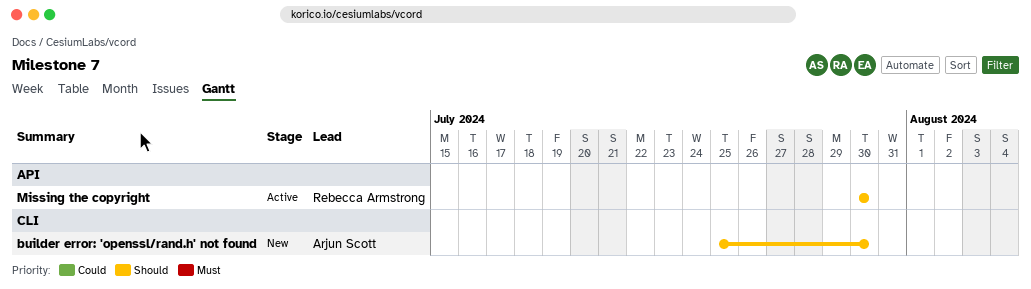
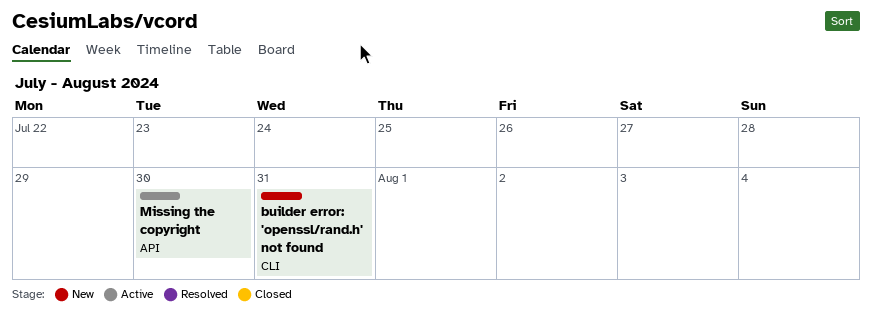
builder error: 'openssl/rand.h' not found, due: Jul 30 -> Jul 31

